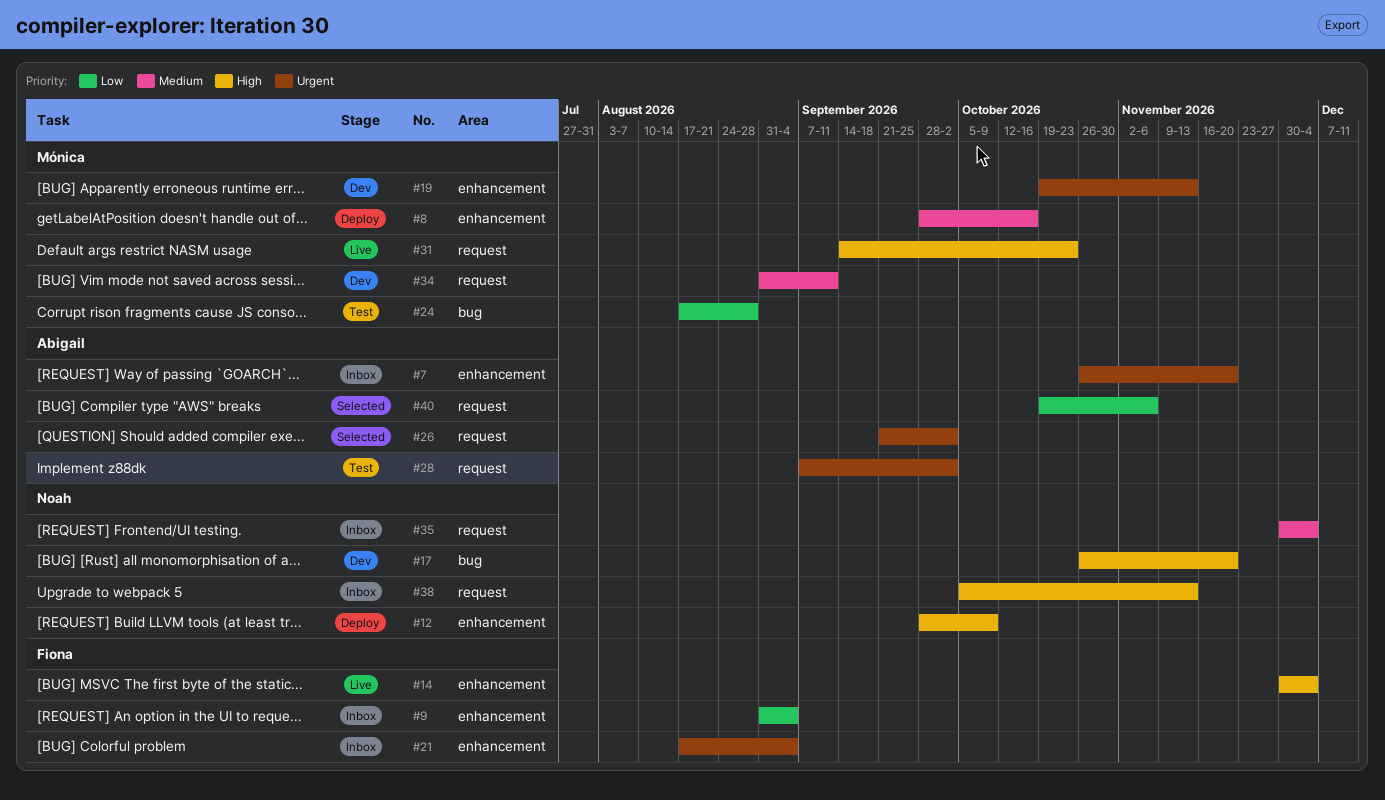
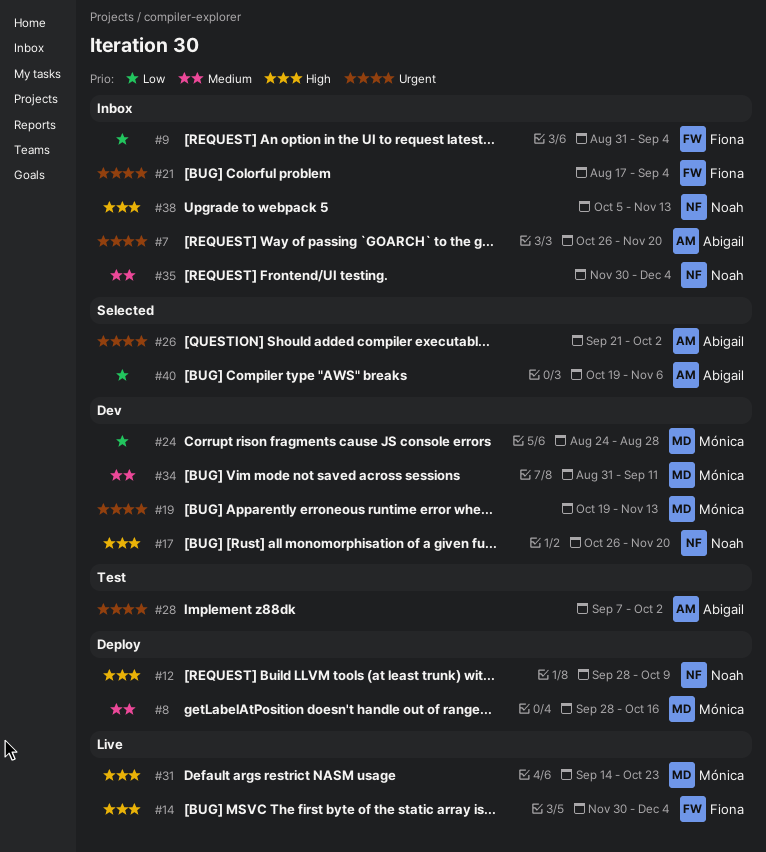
#24, status: Test -> Dev
#24, start: Aug 17 -> Aug 24

